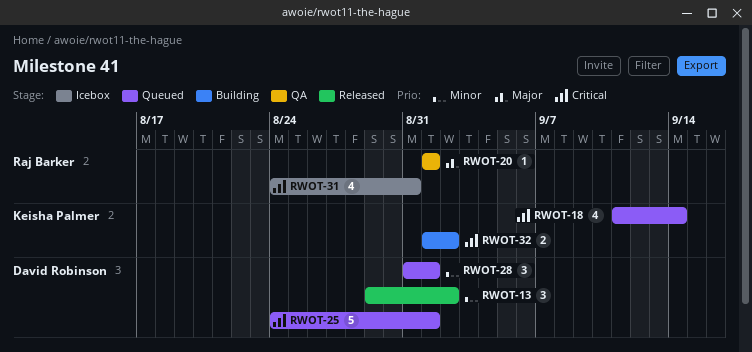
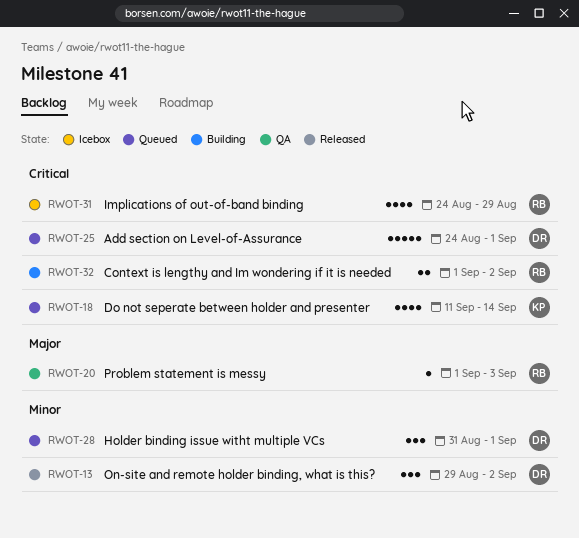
RWOT-20, due: Sep 1 -> Sep 3
RWOT-31, due: Aug 31 -> Aug 29
RWOT-32, owner: Keisha Palmer -> Raj Barker

